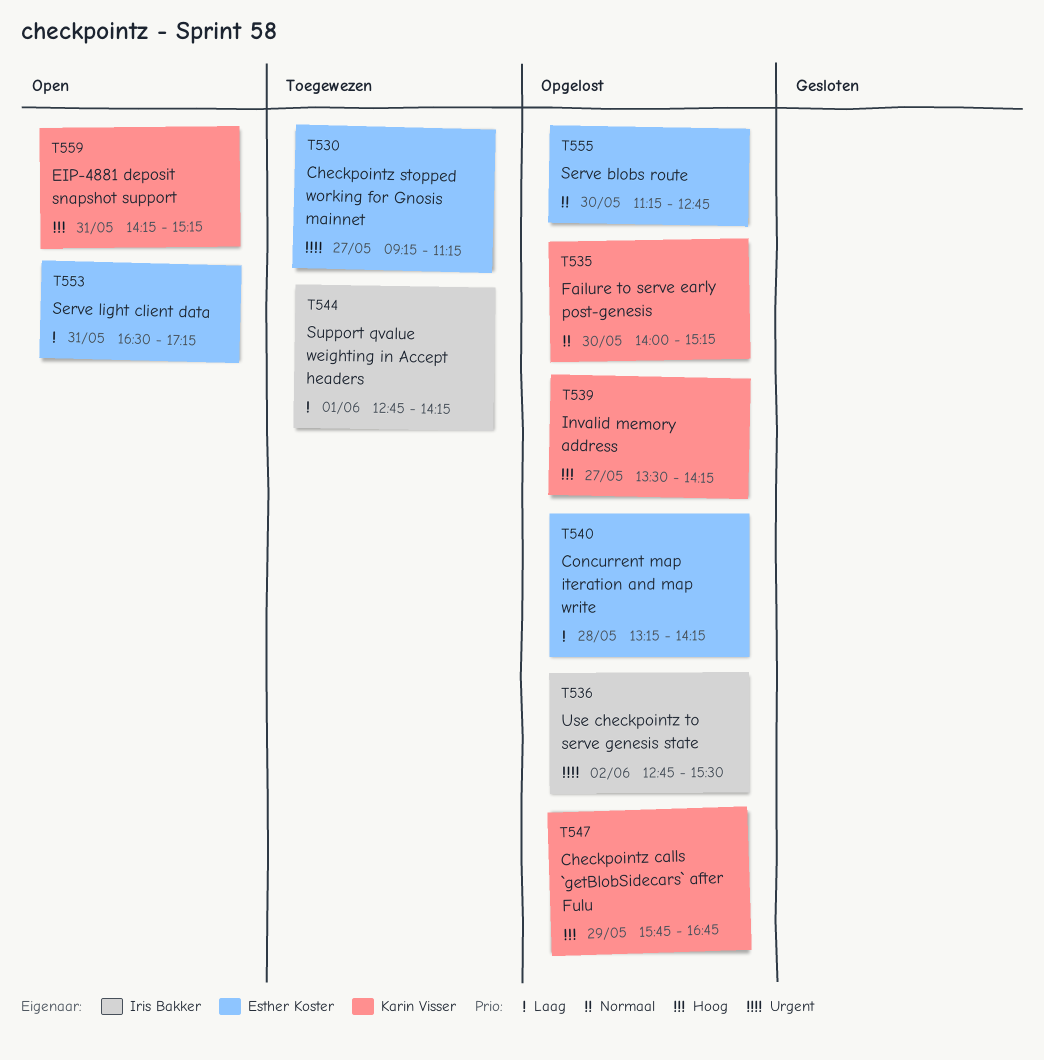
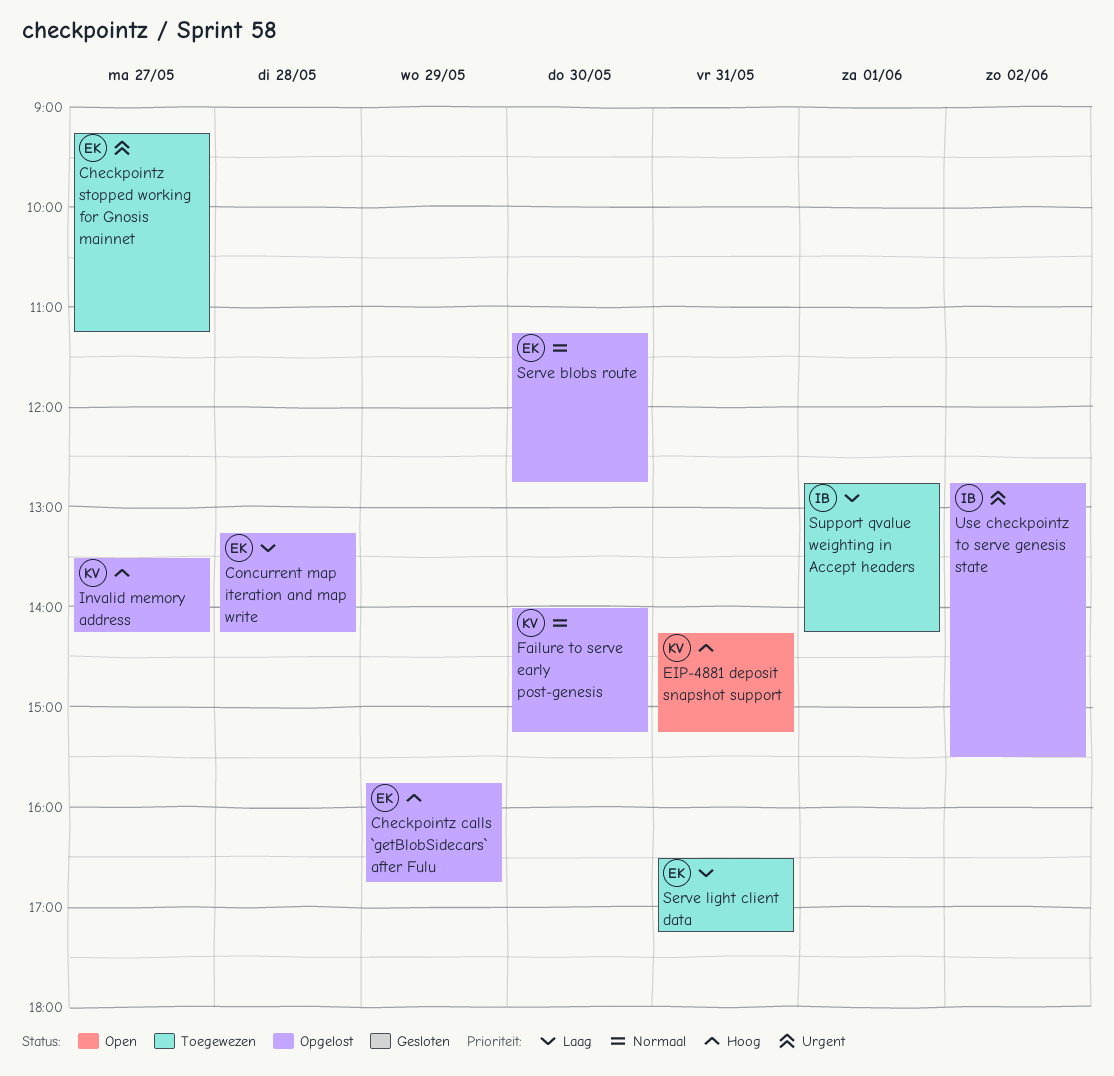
Checkpointz calls `getBlobSidecars` after Fulu, owner: Karin Visser -> Esther Koster
Serve light client data, status: Open -> Toegewezen

